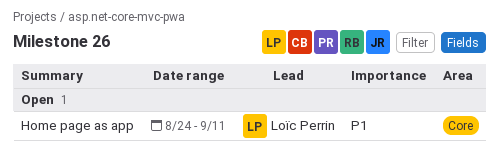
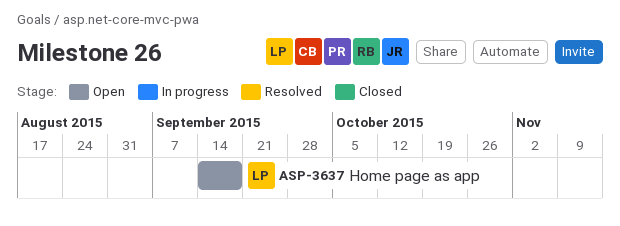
Home page as app, start: Aug 24 -> Sep 14
Home page as app, due: Sep 11 -> Sep 18

